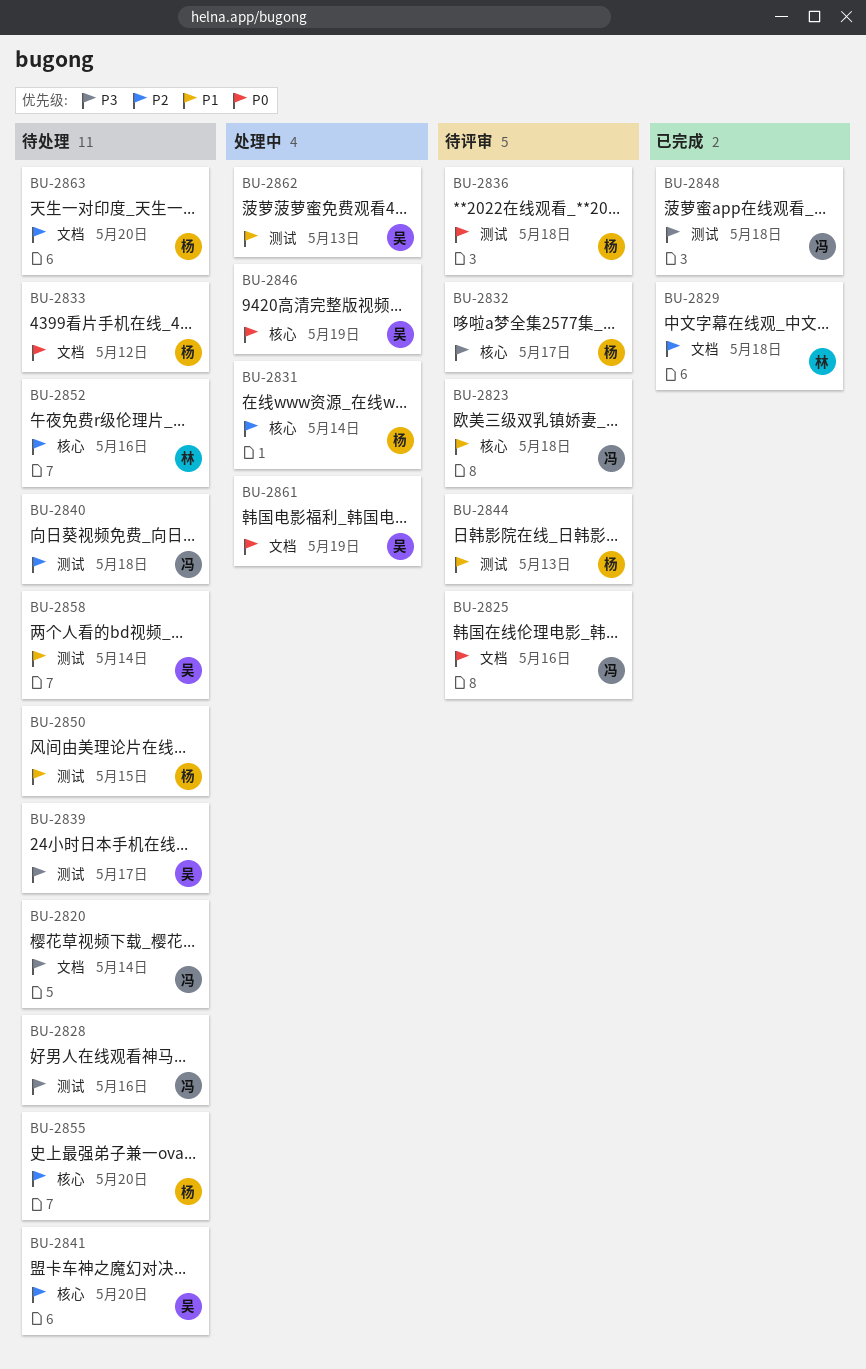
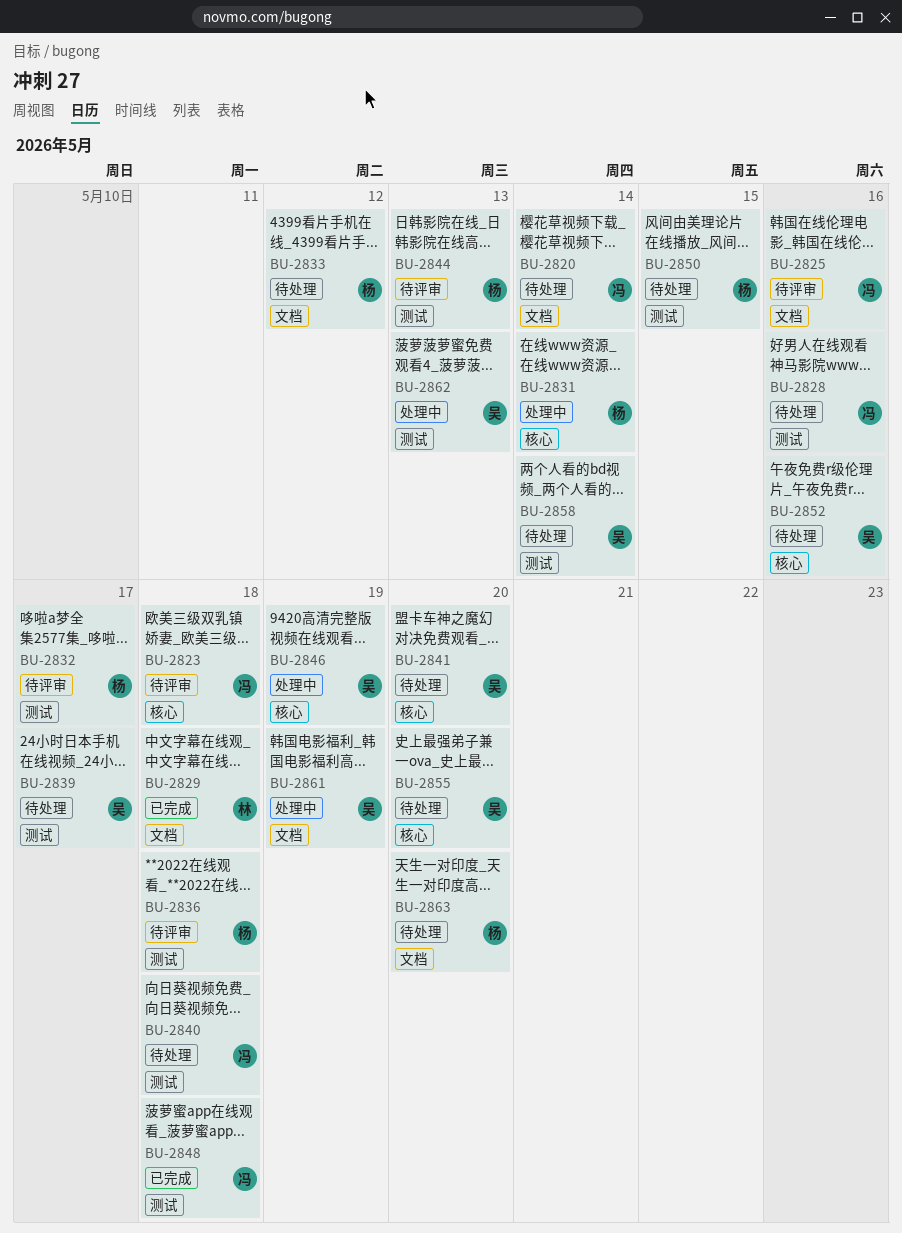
BU-2832, label: 核心 -> 测试
BU-2852, owner: 林 -> 吴
BU-2855, owner: 杨 -> 吴

